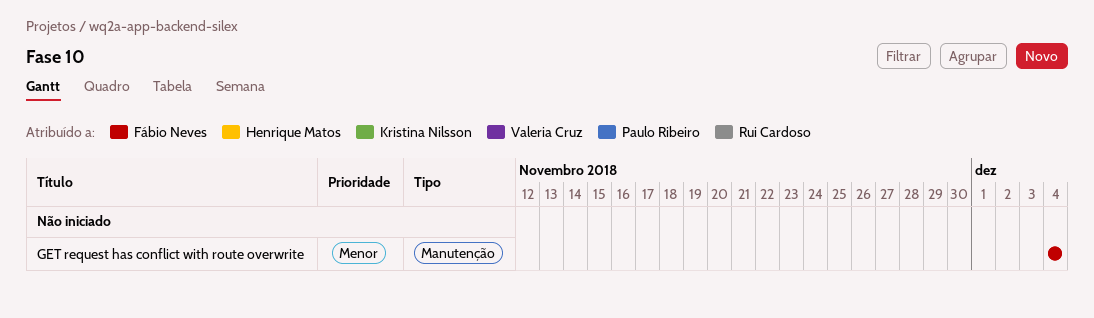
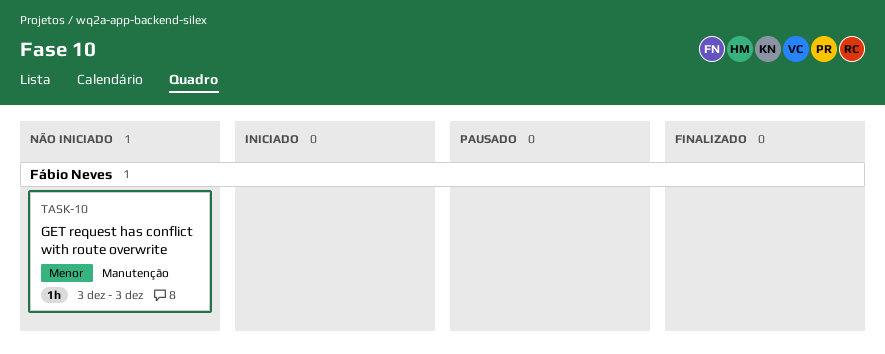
GET request has conflict with route overwrite, start: Dec 4 -> Dec 3
GET request has conflict with route overwrite, due: Dec 4 -> Dec 3

